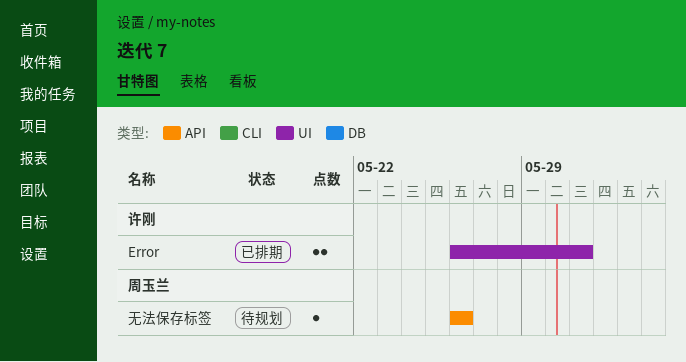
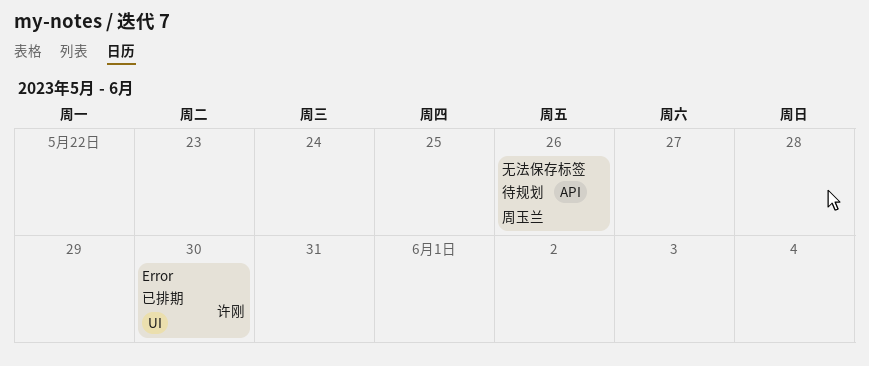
Error, due: May 31 -> May 30

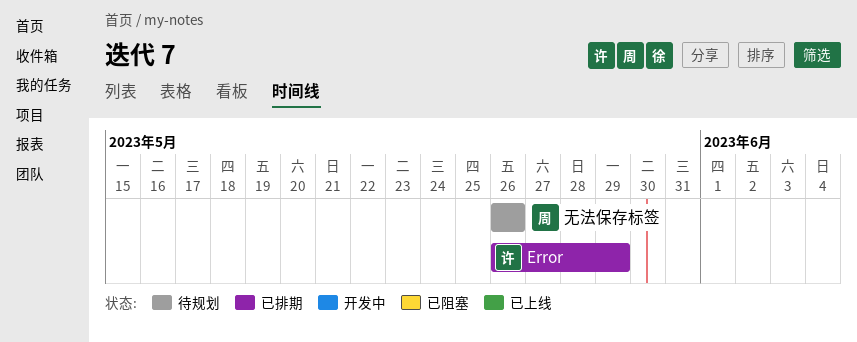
Error, due: May 30 -> May 29

